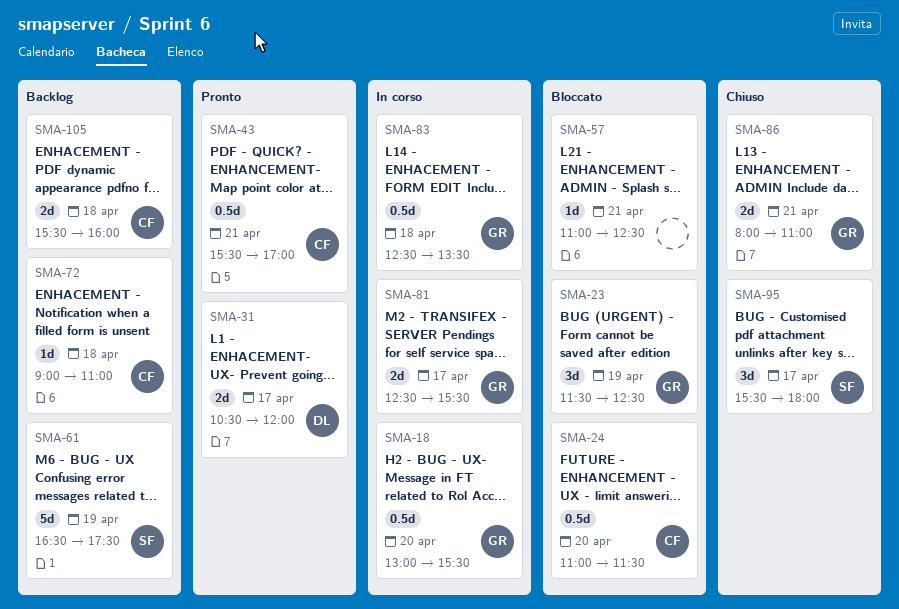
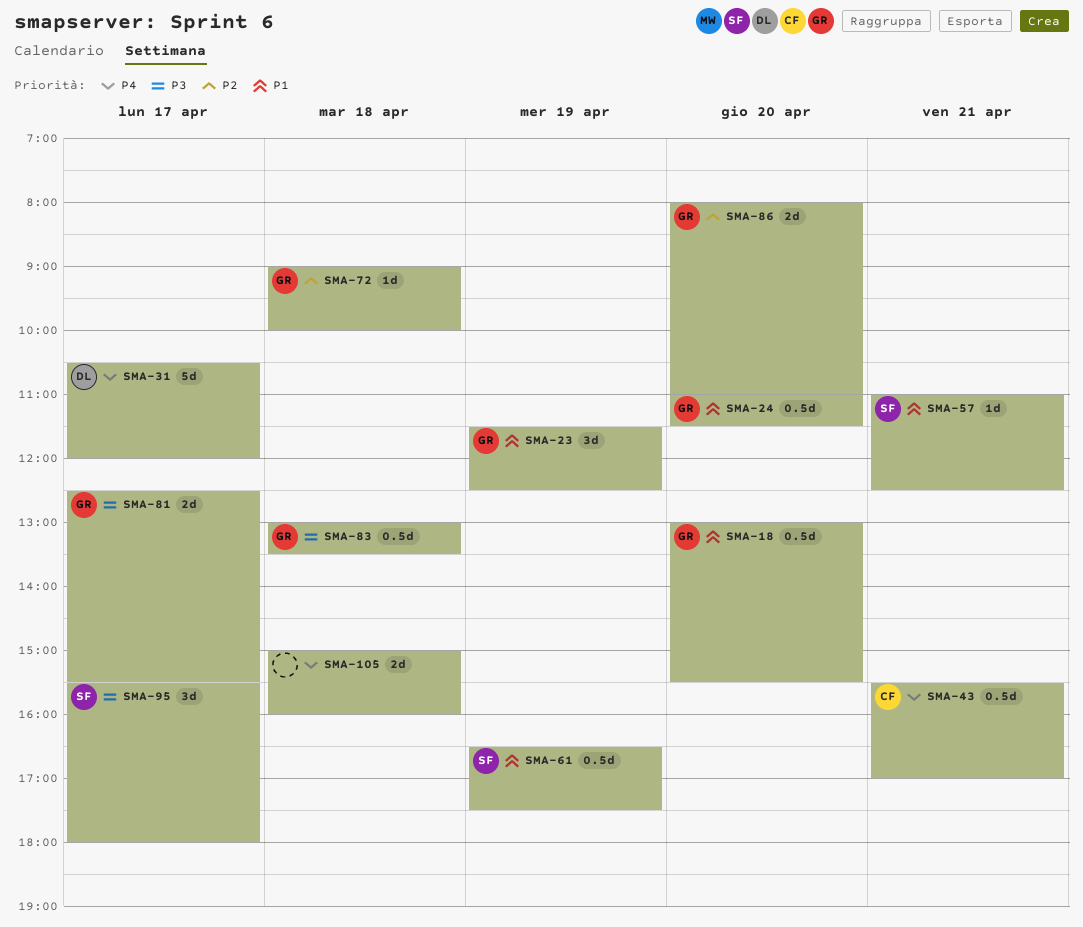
SMA-24, owner: CF -> GR
SMA-31, estimate: 2d -> 5d
SMA-57, owner: none -> SF
SMA-61, estimate: 5d -> 0.5d
SMA-72, owner: CF -> GR
SMA-72, ends: 11:00 -> 10:00
SMA-83, begins: 12:30 -> 13:00
SMA-86, day: Apr 21 -> Apr 20
SMA-105, owner: CF -> none
SMA-105, begins: 15:30 -> 15:00

